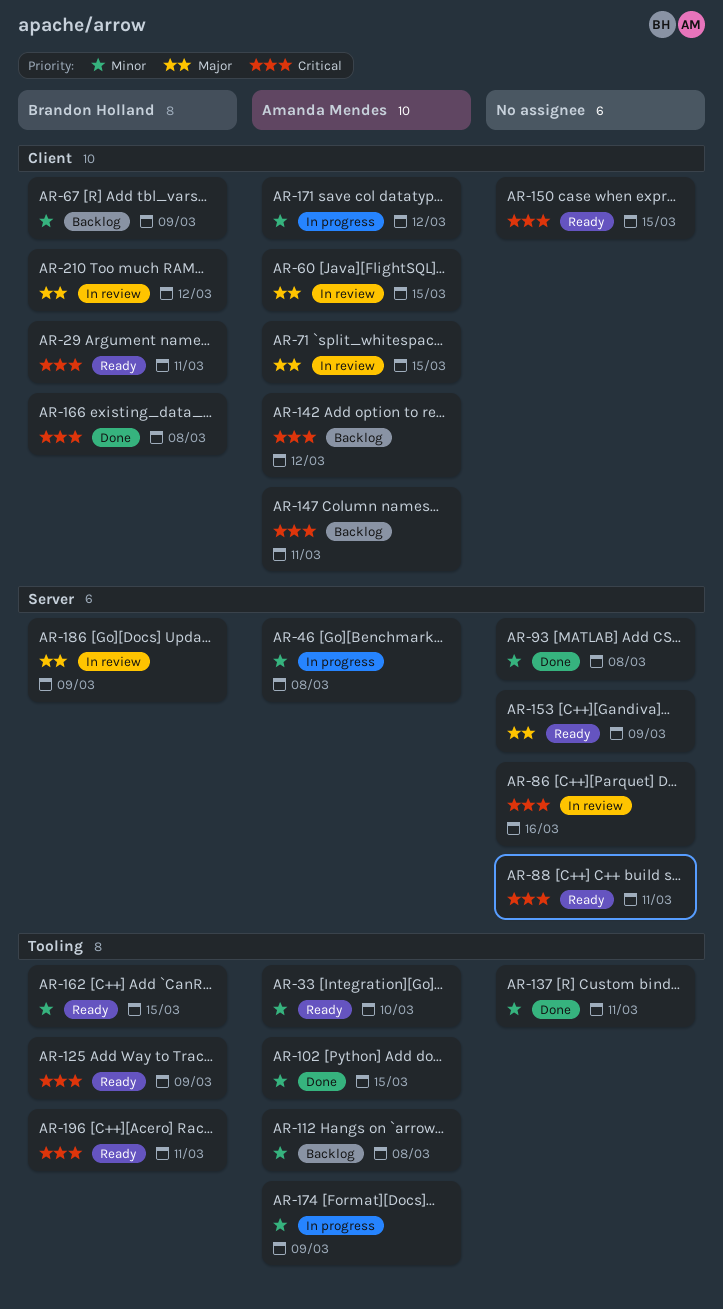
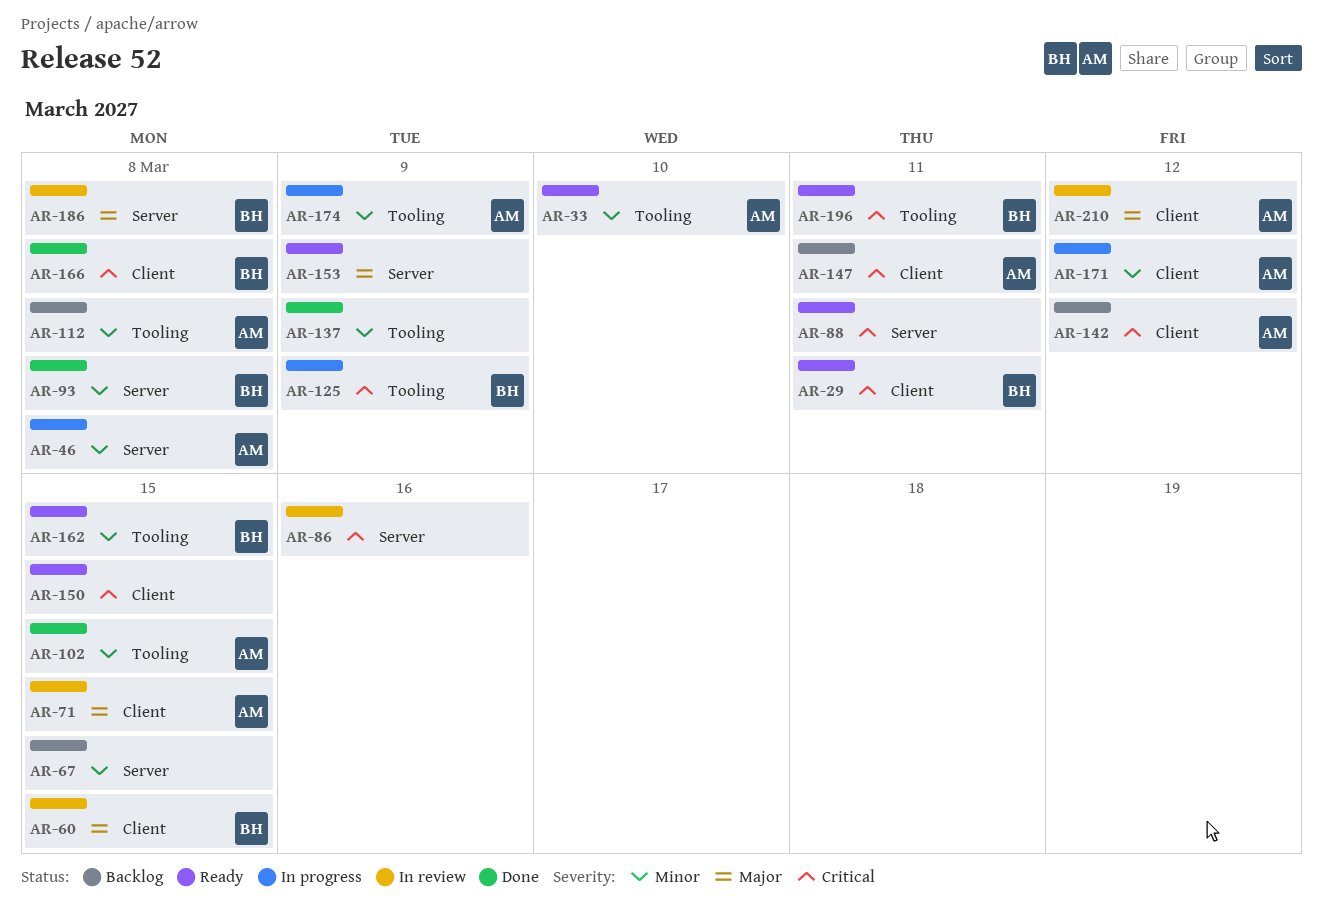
AR-60, owner: Amanda Mendes -> Brandon Holland
AR-67, owner: Brandon Holland -> none
AR-67, label: Client -> Server
AR-67, due: Mar 9 -> Mar 15
AR-93, owner: none -> Brandon Holland
AR-125, status: Ready -> In progress
AR-137, due: Mar 11 -> Mar 9
AR-186, due: Mar 9 -> Mar 8
AR-210, owner: Brandon Holland -> Amanda Mendes

